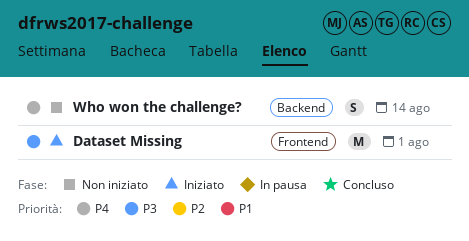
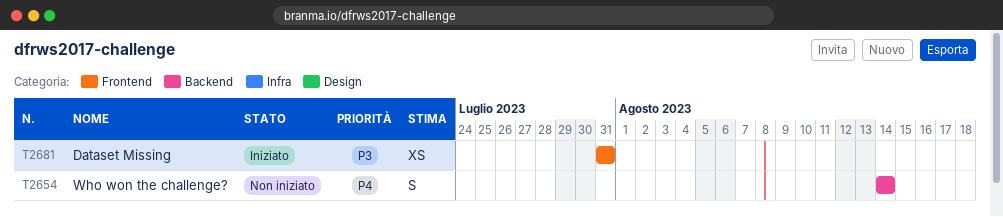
Dataset Missing, estimate: M -> XS
Dataset Missing, due: Aug 1 -> Jul 31

